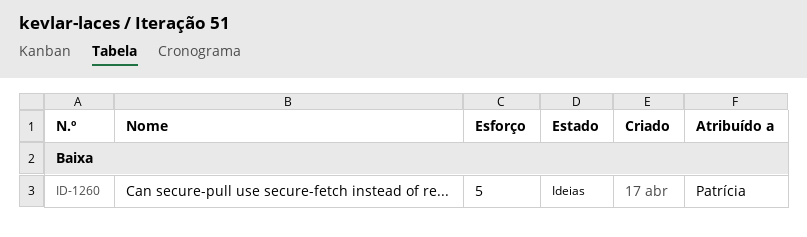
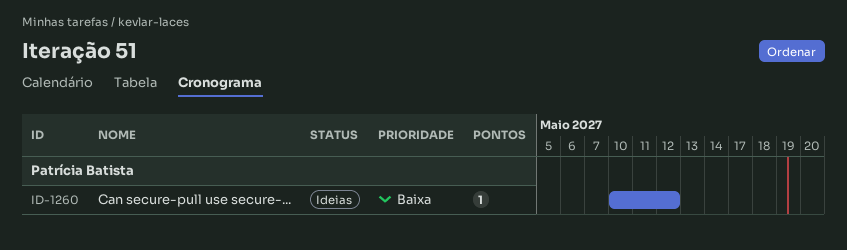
ID-1260, estimate: 5 -> 1

